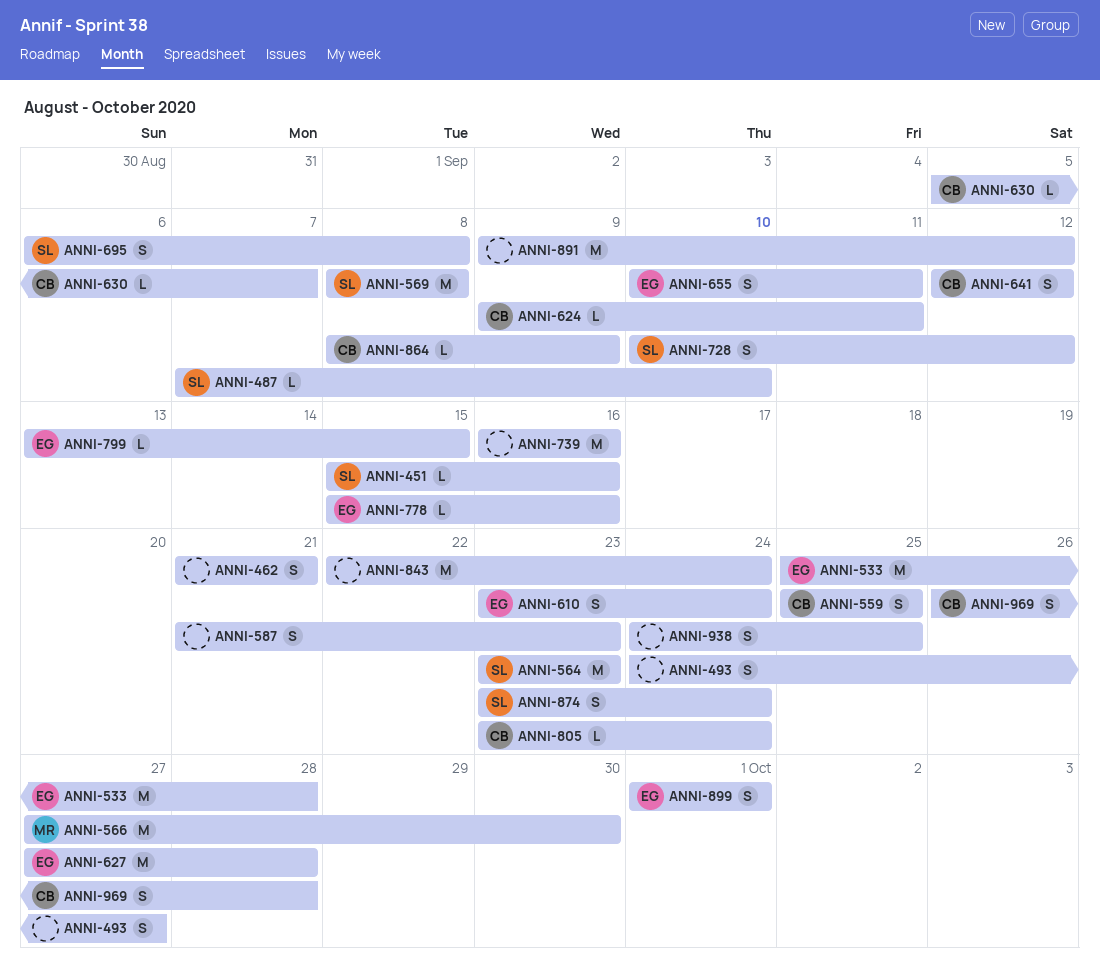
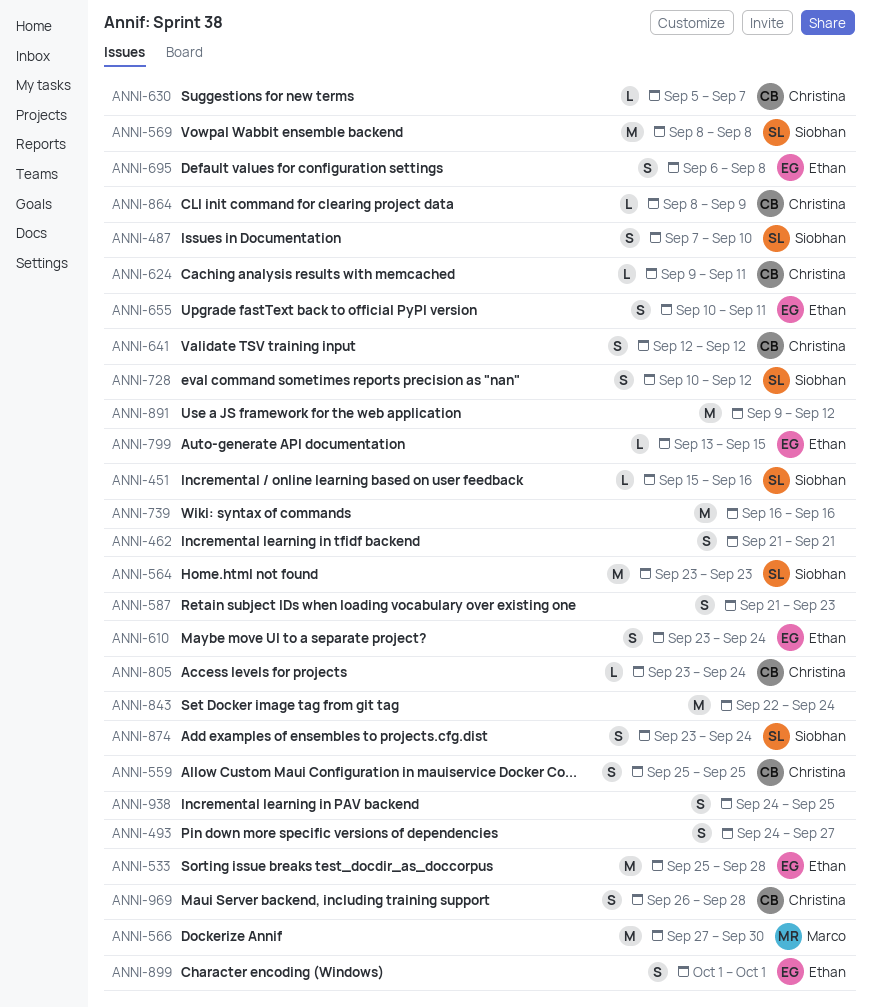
ANNI-487, estimate: L -> S
ANNI-627: present -> none
ANNI-695, owner: Siobhan -> Ethan
ANNI-778: present -> none

